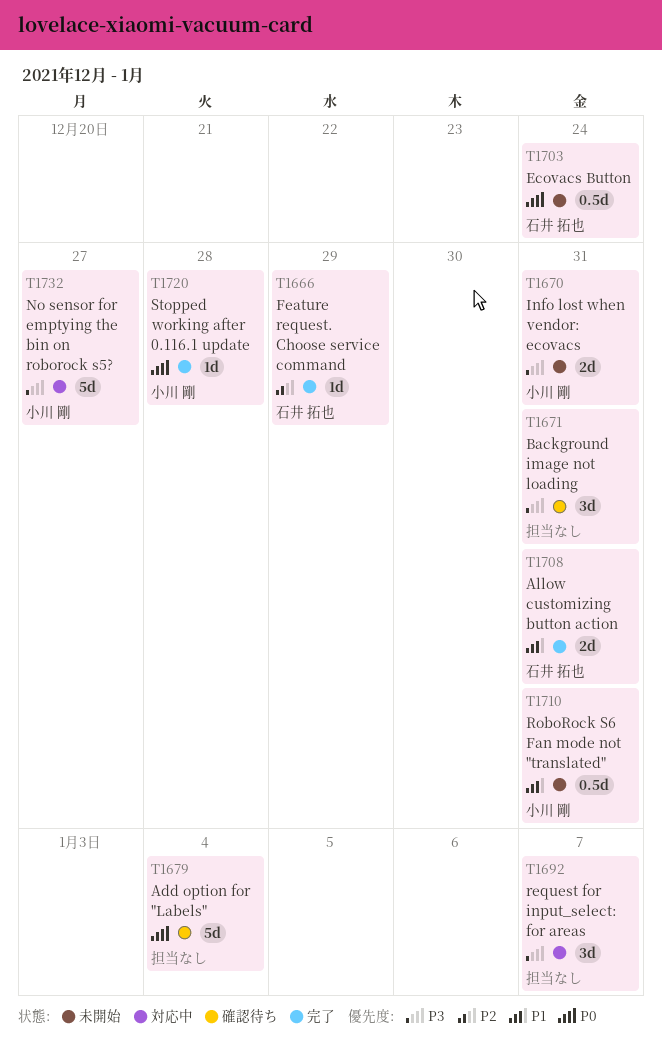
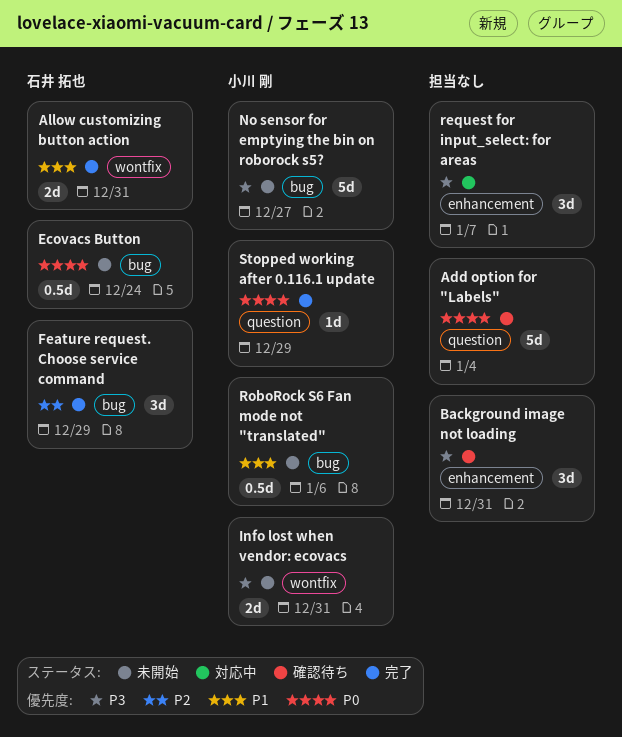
Feature request. Choose service command, estimate: 1d -> 3d
No sensor for emptying the bin on roborock s5?, status: 対応中 -> 未開始
RoboRock S6 Fan mode not "translated", due: Dec 31 -> Jan 6
Stopped working after 0.116.1 update, due: Dec 28 -> Dec 29

